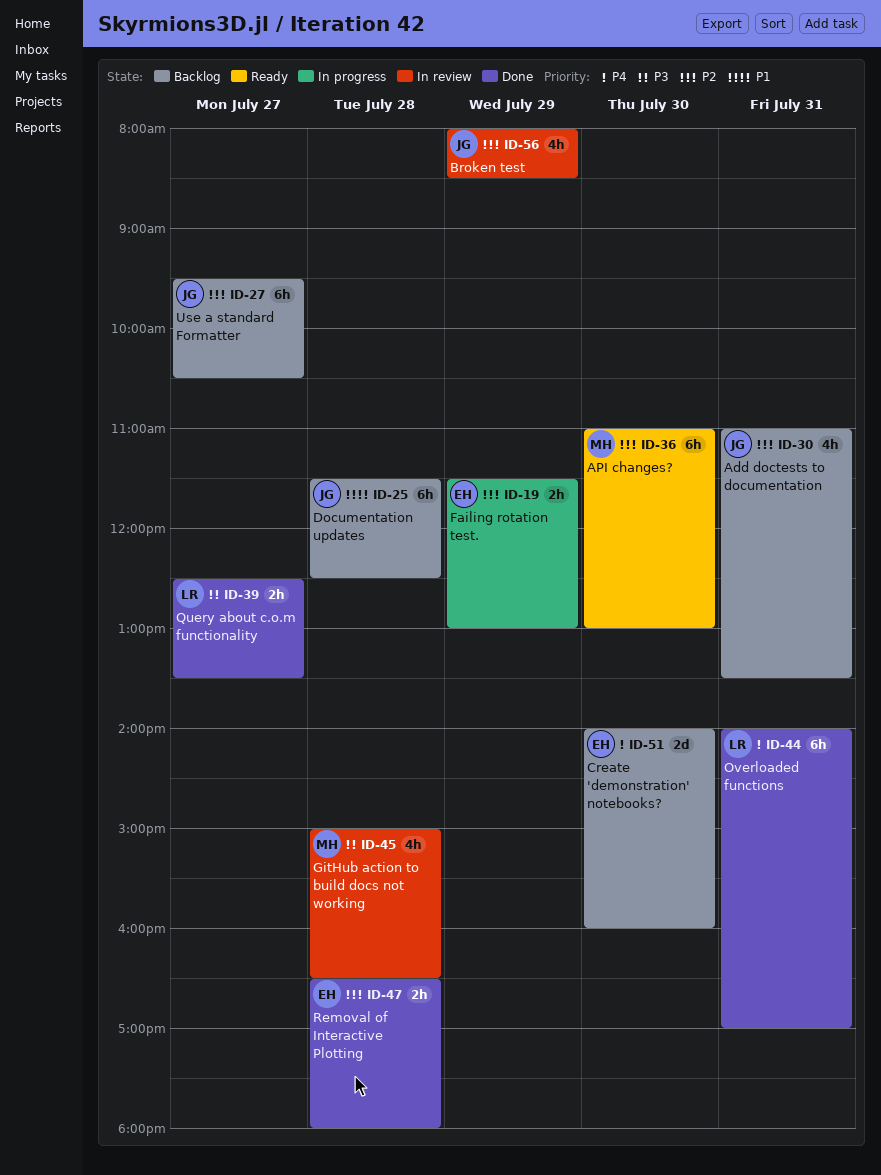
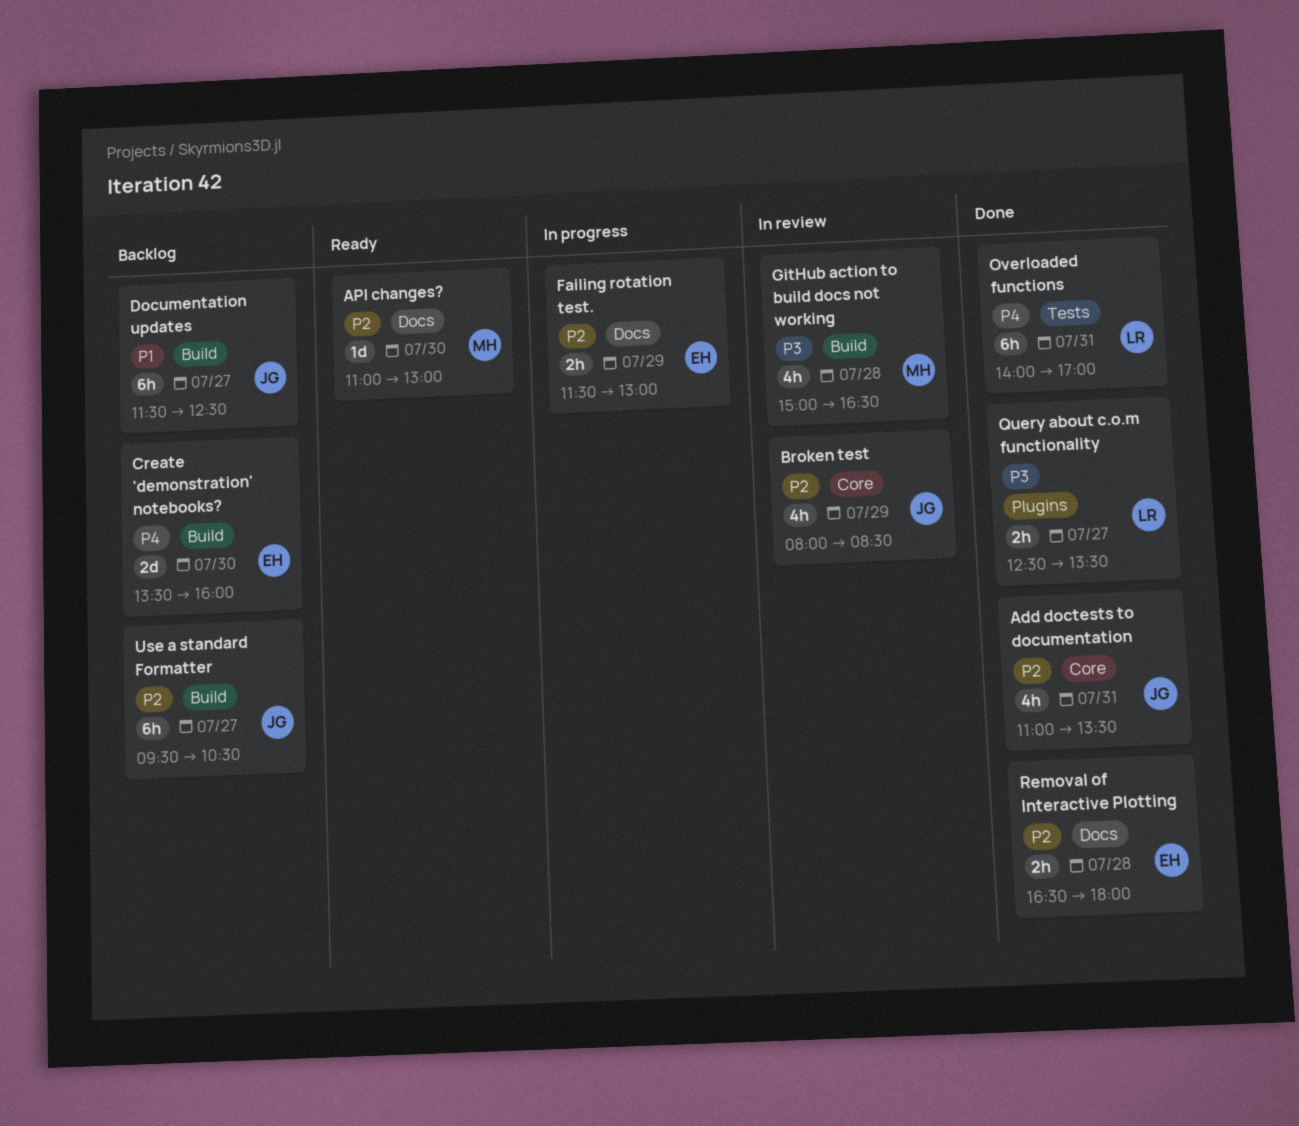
Add doctests to documentation, status: Backlog -> Done
API changes?, estimate: 6h -> 1d
Create 'demonstration' notebooks?, begins: 14:00 -> 13:30
Documentation updates, day: Jul 28 -> Jul 27

